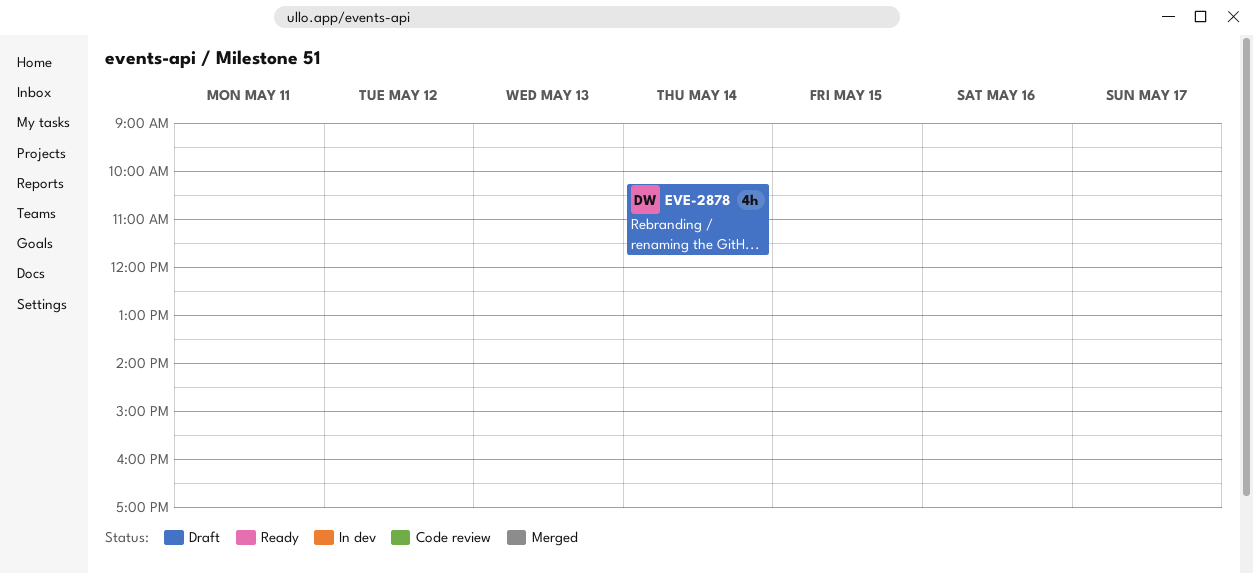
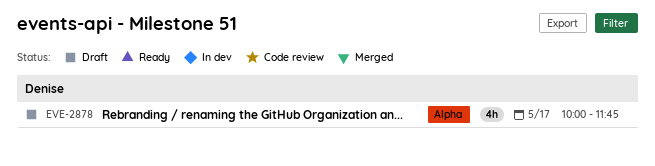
EVE-2878, day: May 14 -> May 17
EVE-2878, begins: 10:15 -> 10:00

